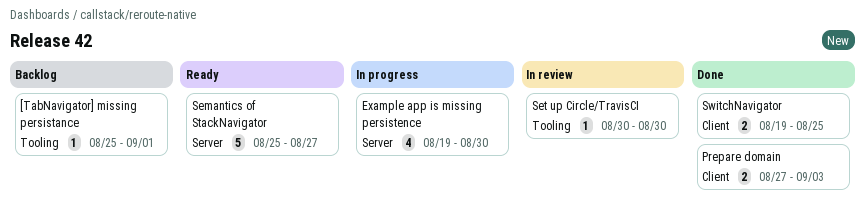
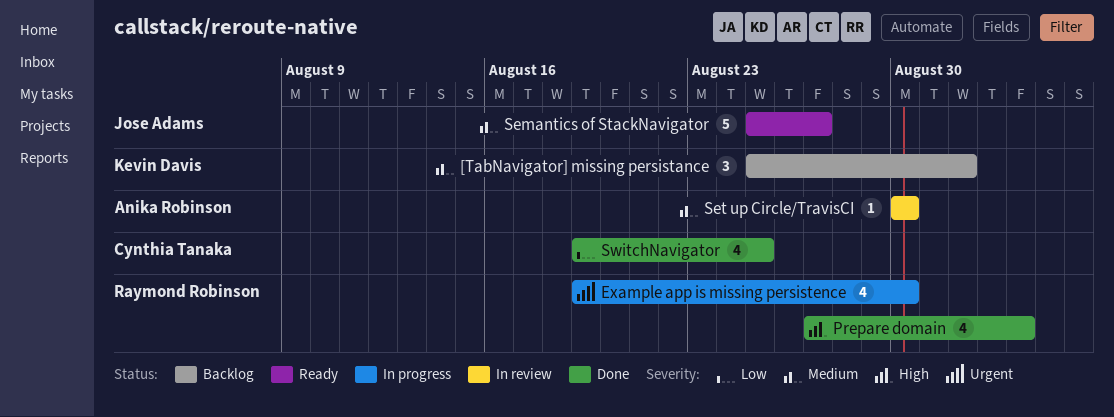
[TabNavigator] missing persistance, estimate: 1 -> 3
Prepare domain, estimate: 2 -> 4
SwitchNavigator, estimate: 2 -> 4

